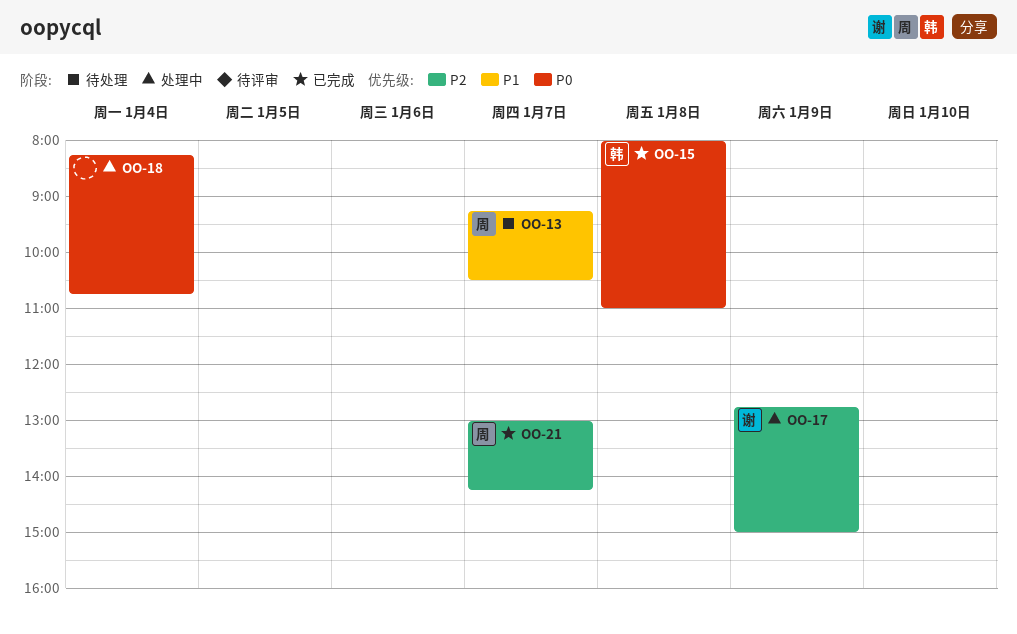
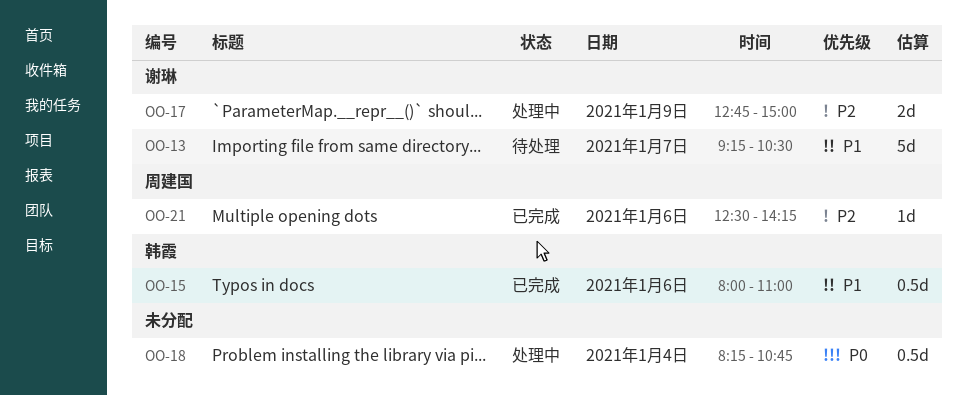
OO-13, owner: 周建国 -> 谢琳
OO-15, priority: P0 -> P1
OO-15, day: Jan 8 -> Jan 6
OO-21, day: Jan 7 -> Jan 6
OO-21, begins: 13:00 -> 12:30

